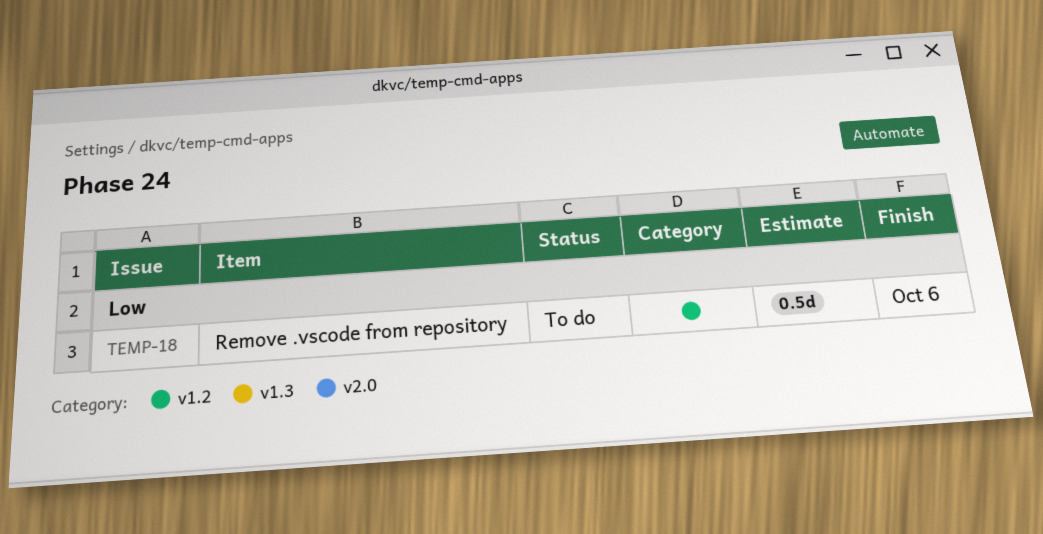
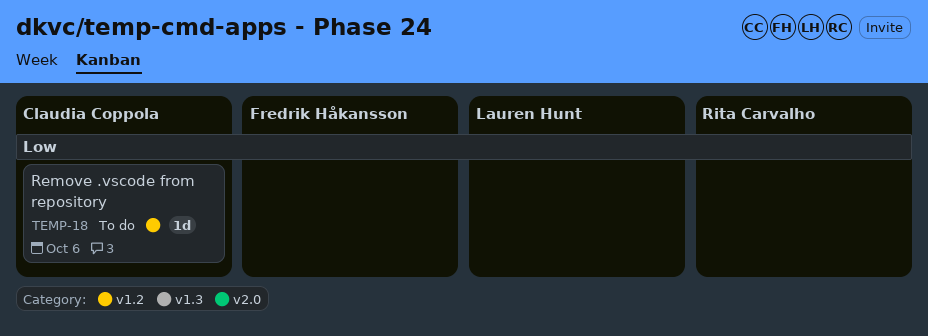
TEMP-18, estimate: 0.5d -> 1d

